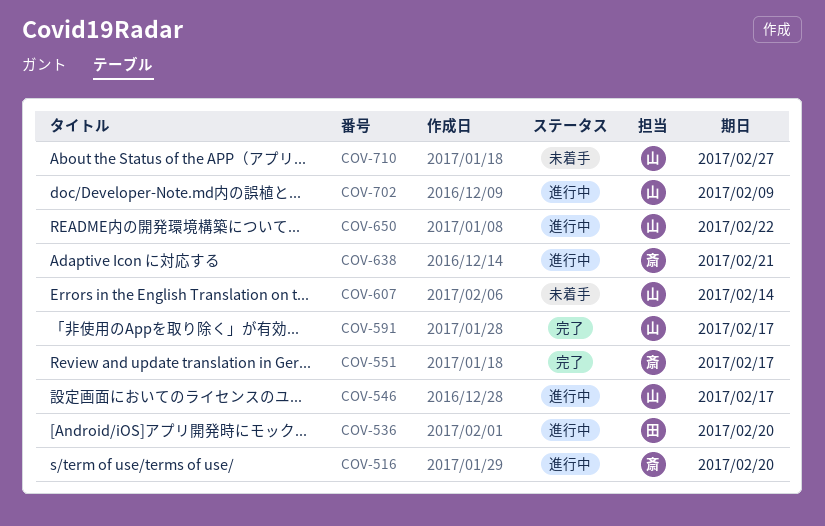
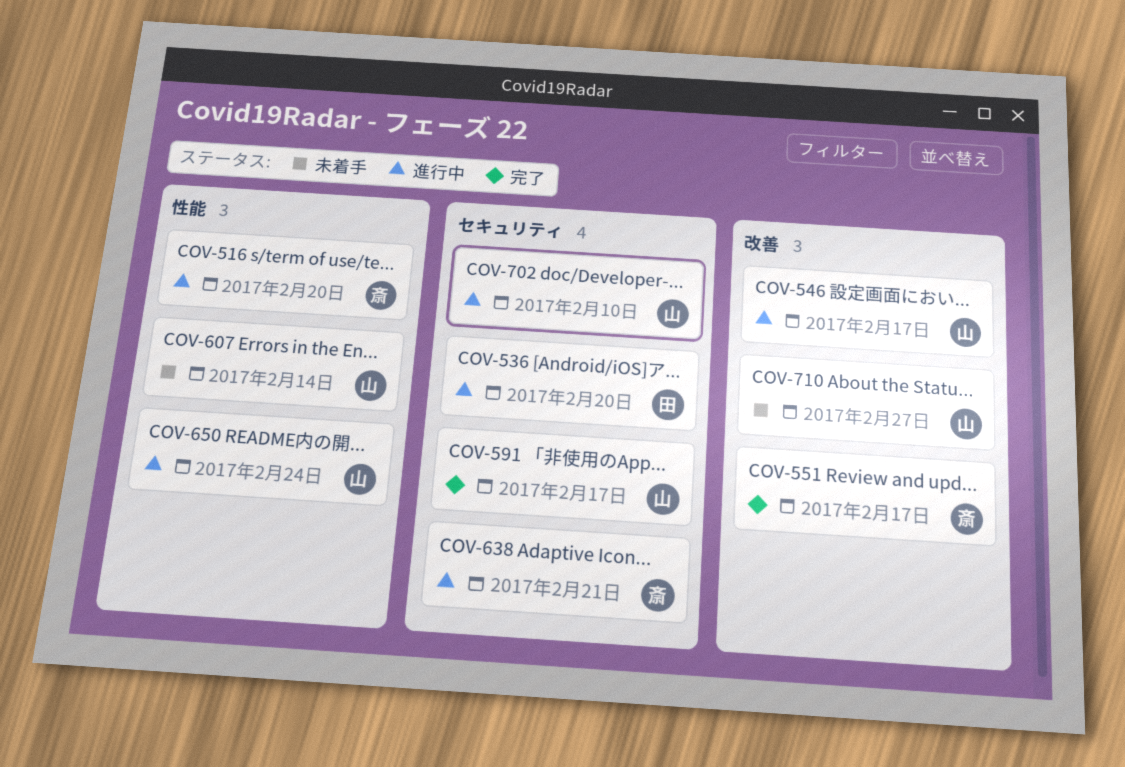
COV-650, due: Feb 22 -> Feb 24
COV-702, due: Feb 9 -> Feb 10

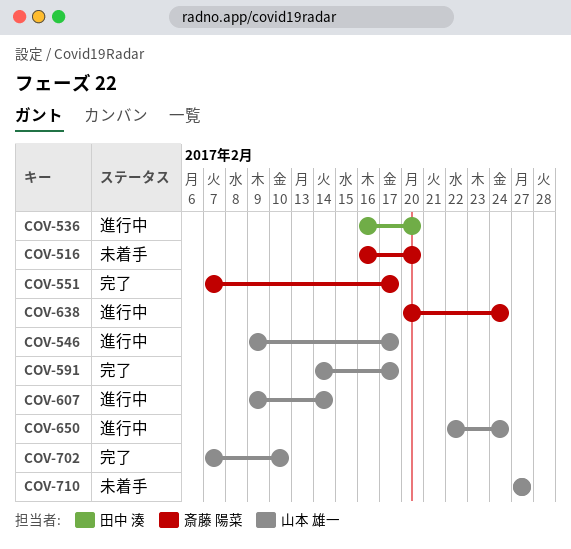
COV-516, status: 進行中 -> 未着手
COV-607, status: 未着手 -> 進行中
COV-638, due: Feb 21 -> Feb 24
COV-702, status: 進行中 -> 完了

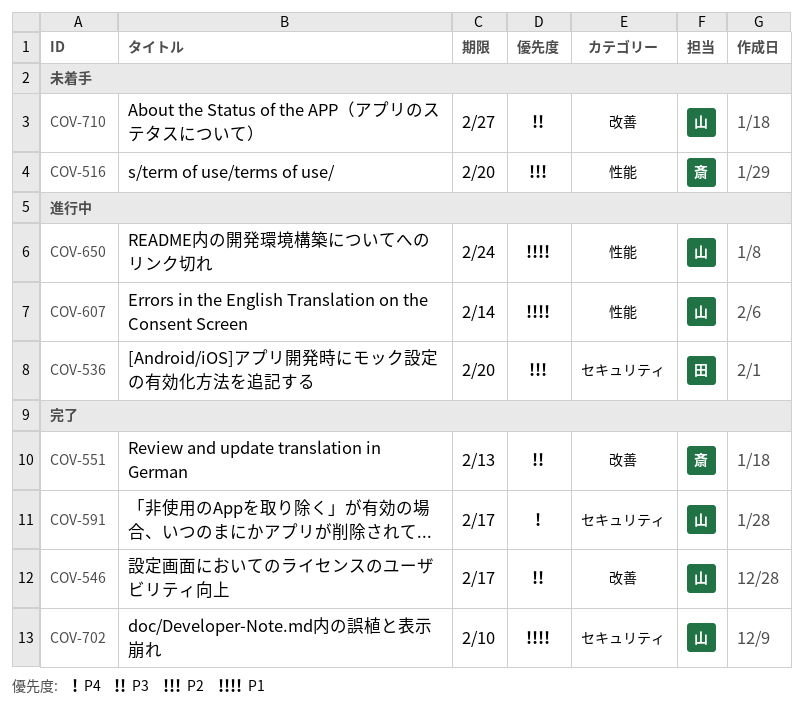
COV-546, status: 進行中 -> 完了
COV-551, due: Feb 17 -> Feb 13
COV-638: present -> none

